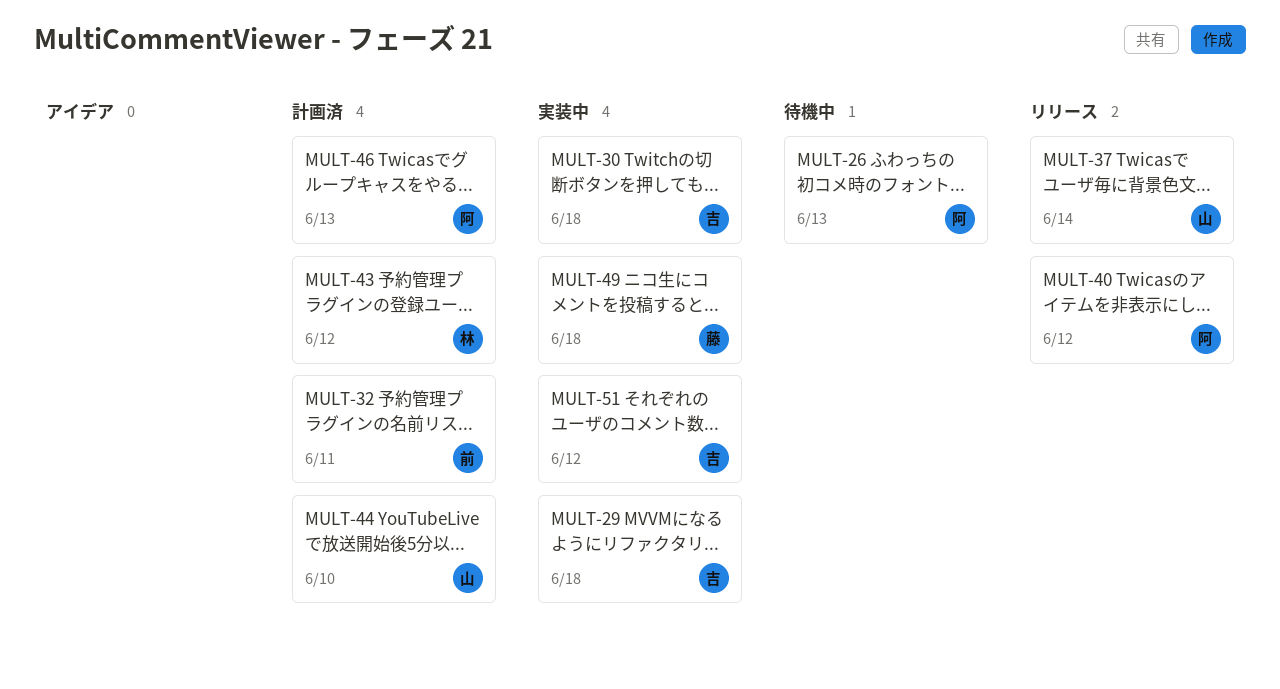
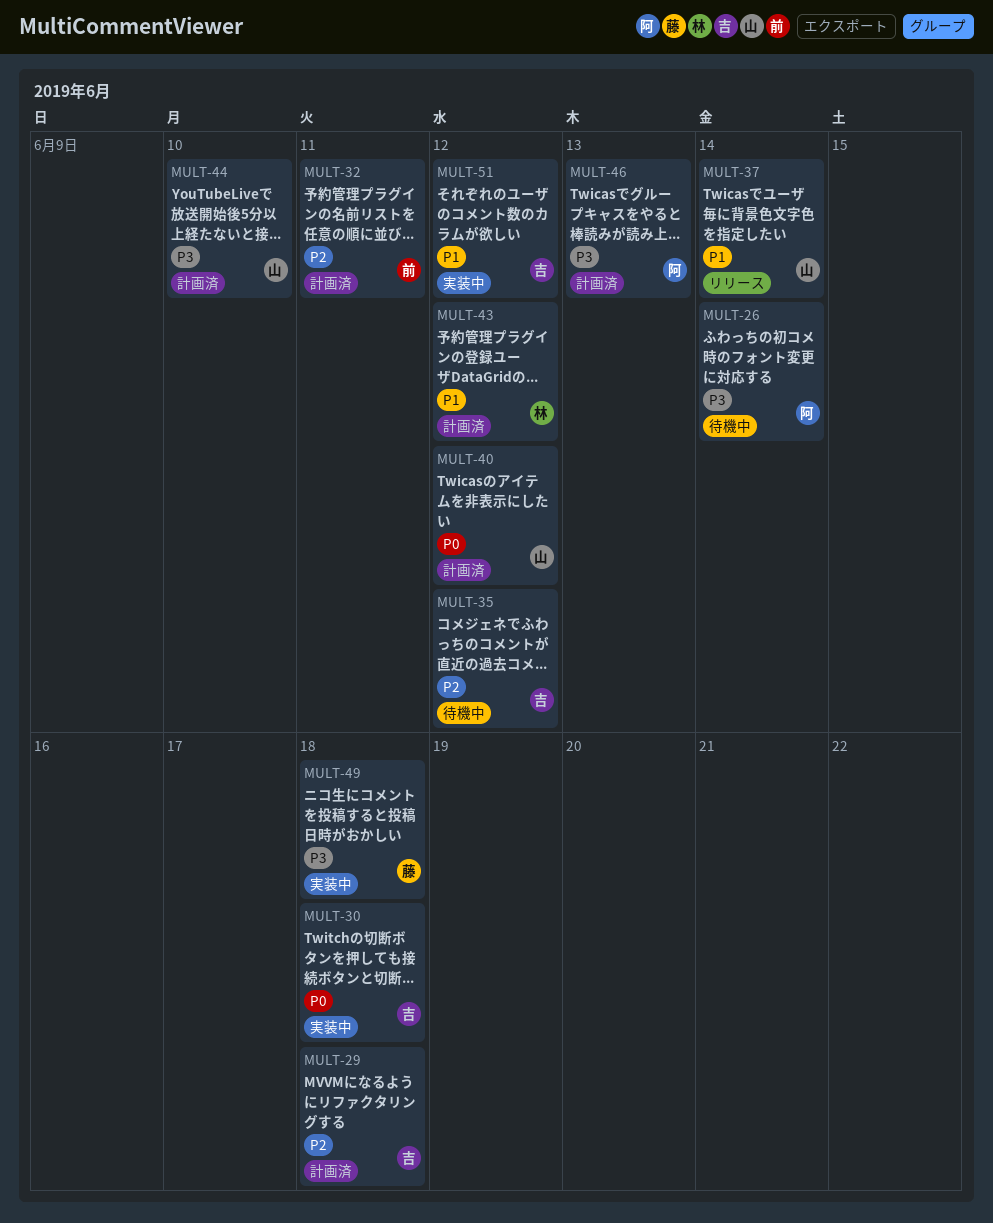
MULT-26, due: Jun 13 -> Jun 14
MULT-29, status: 実装中 -> 計画済
MULT-35: none -> present
MULT-40, status: リリース -> 計画済
MULT-40, owner: 阿 -> 山

